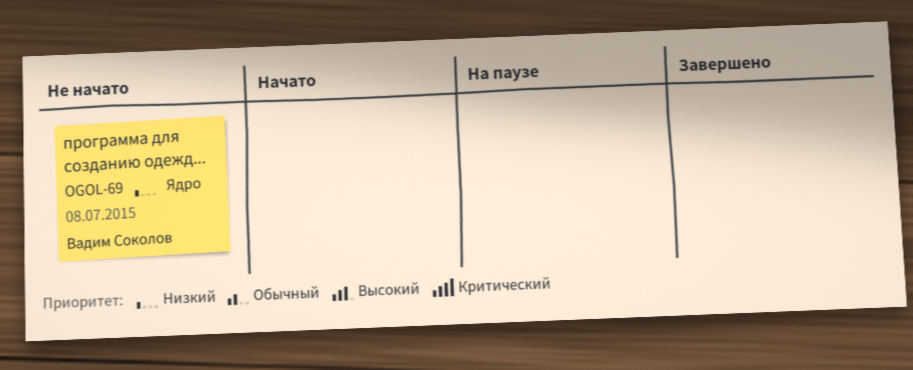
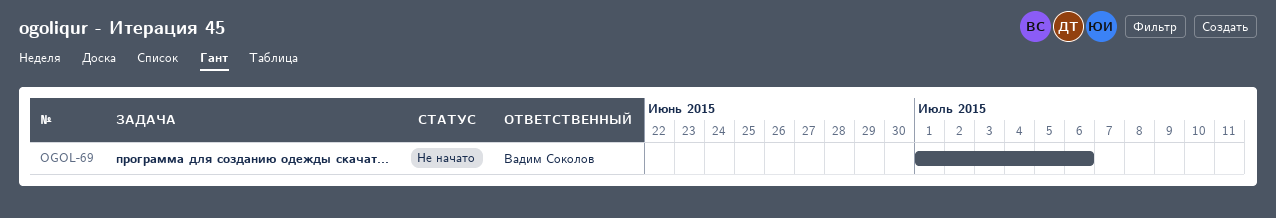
OGOL-69, due: Jul 8 -> Jul 6

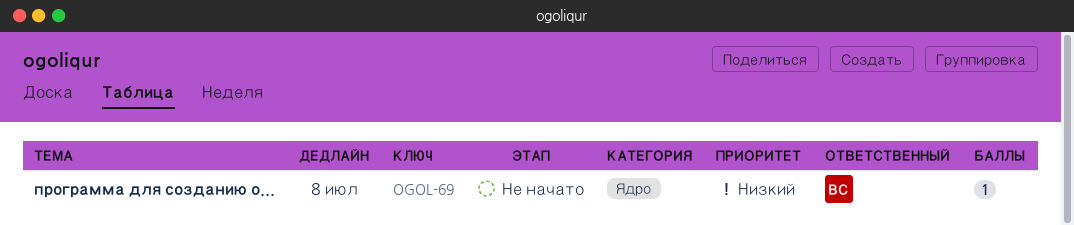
OGOL-69, due: Jul 6 -> Jul 8

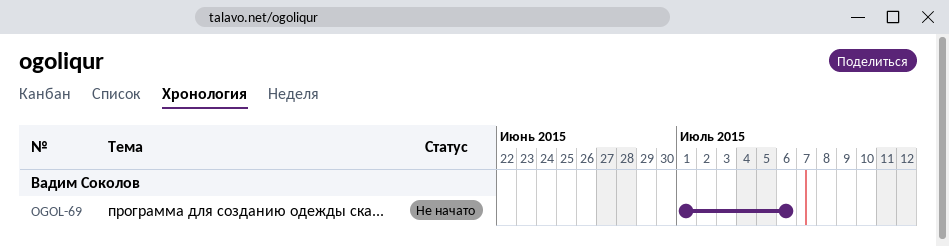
OGOL-69, due: Jul 8 -> Jul 6

